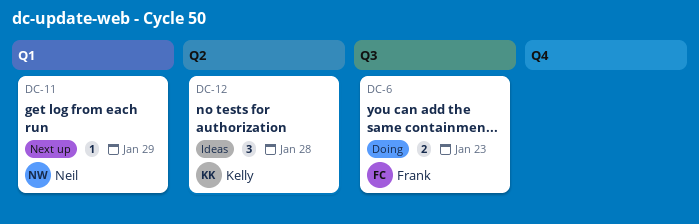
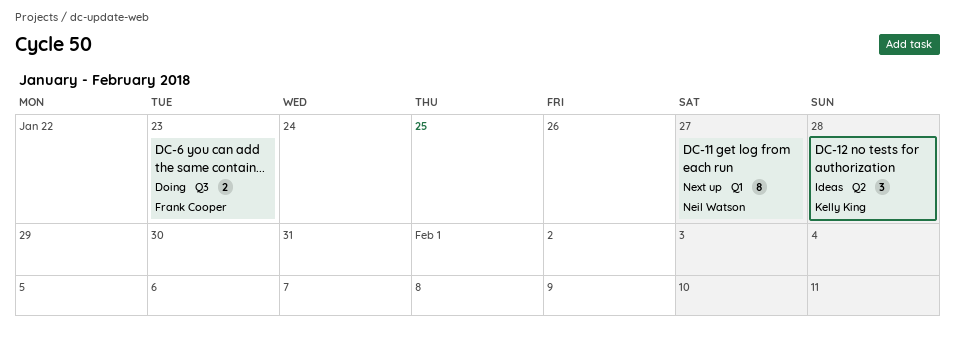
DC-11, estimate: 1 -> 8
DC-11, due: Jan 29 -> Jan 27

